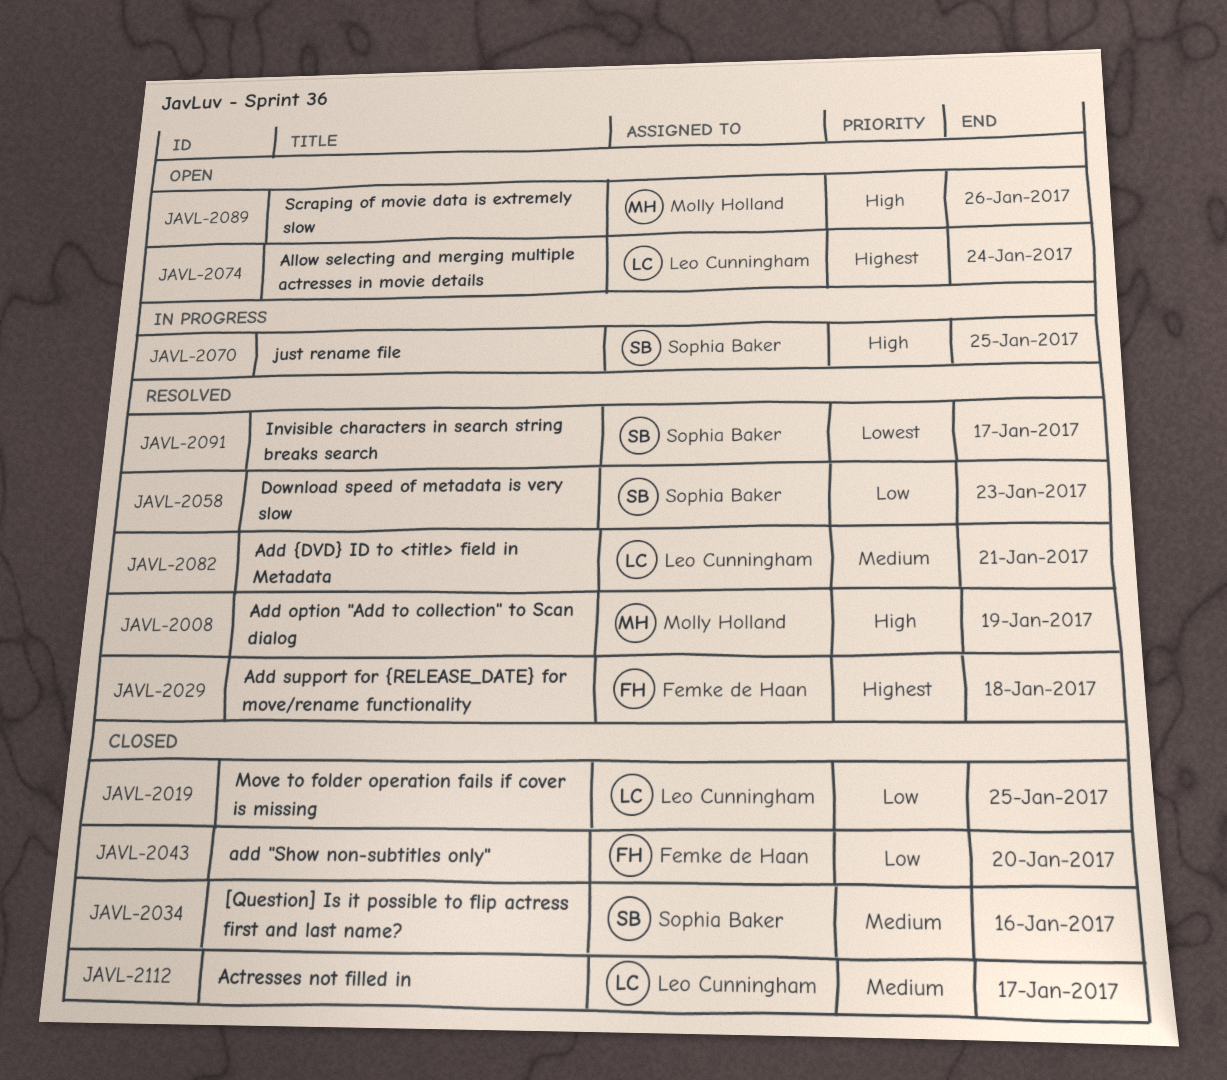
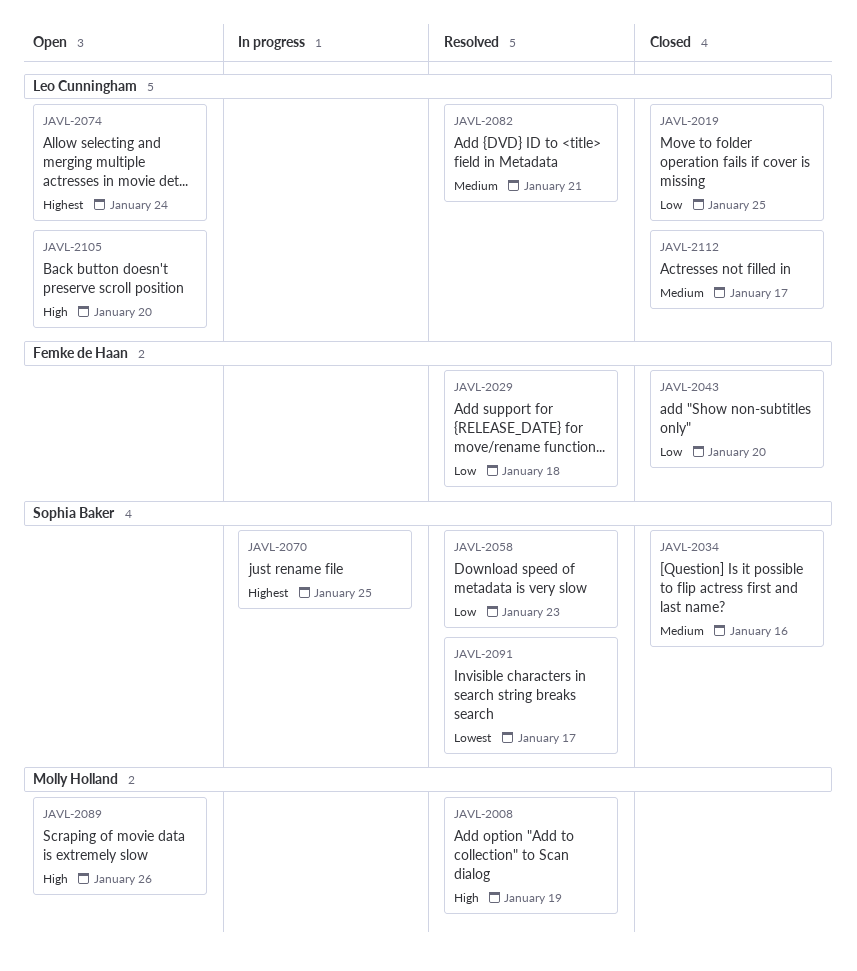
JAVL-2029, priority: Highest -> Low
JAVL-2070, priority: High -> Highest
JAVL-2105: none -> present

